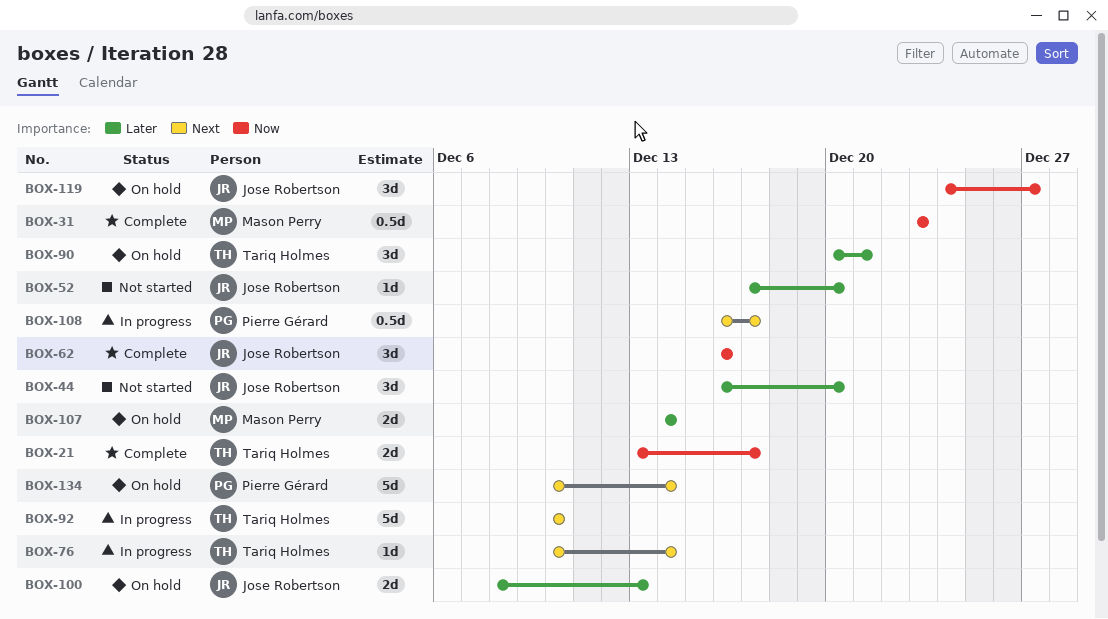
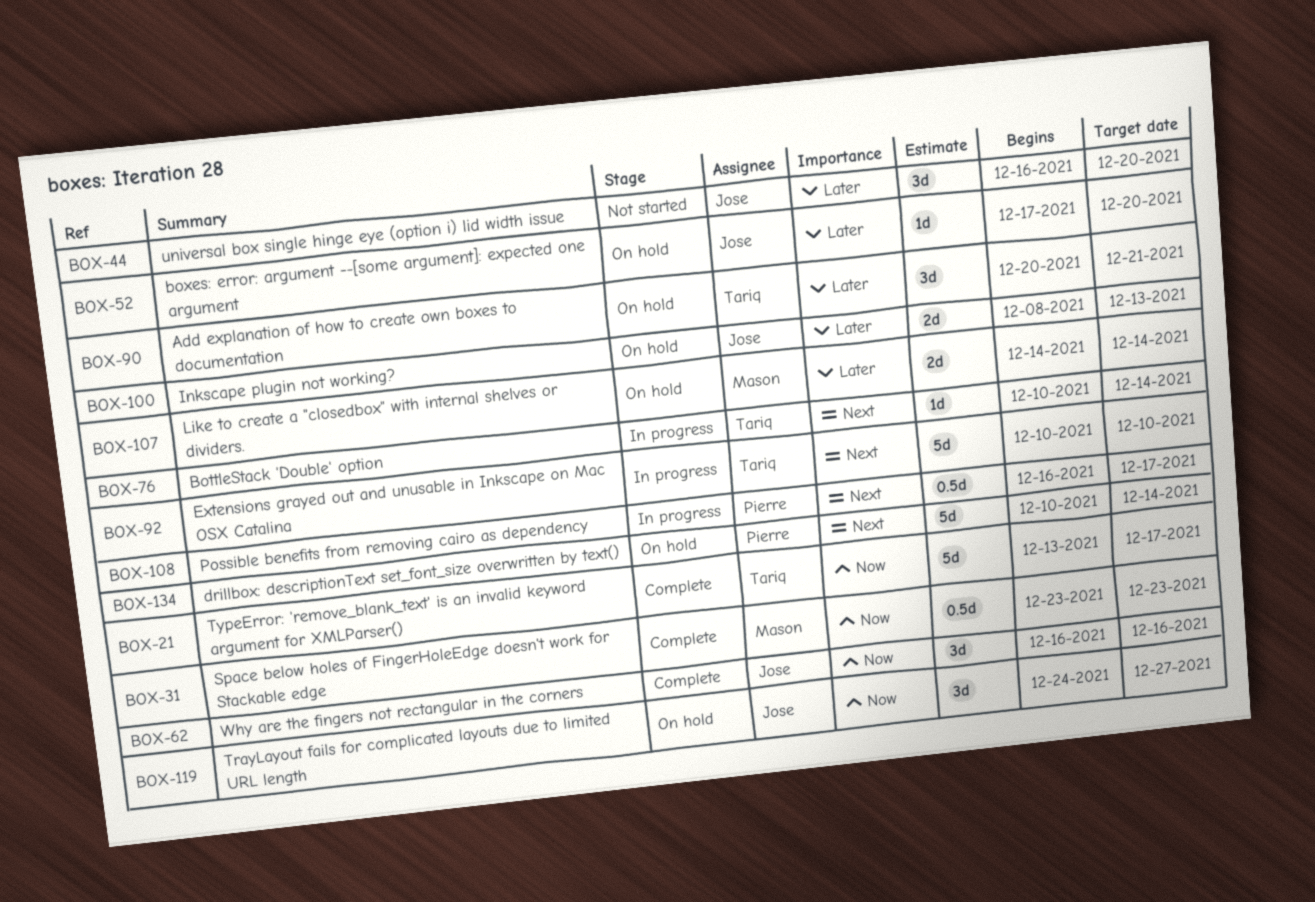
BOX-21, estimate: 2d -> 5d
BOX-52, status: Not started -> On hold

